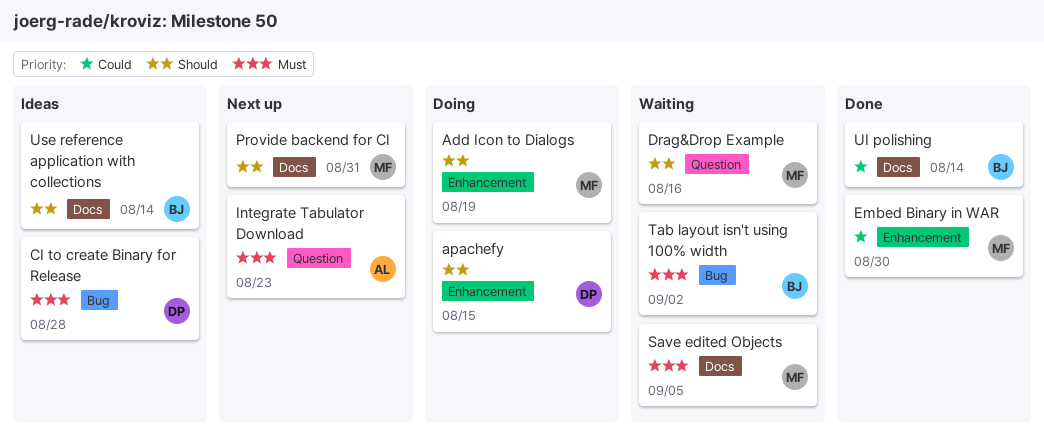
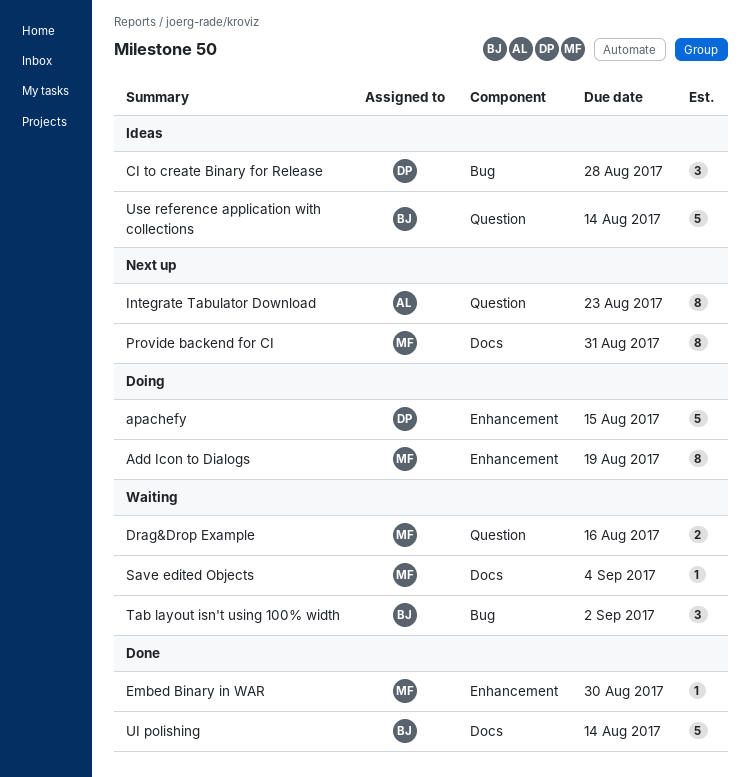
Save edited Objects, due: Sep 5 -> Sep 4
Use reference application with collections, label: Docs -> Question

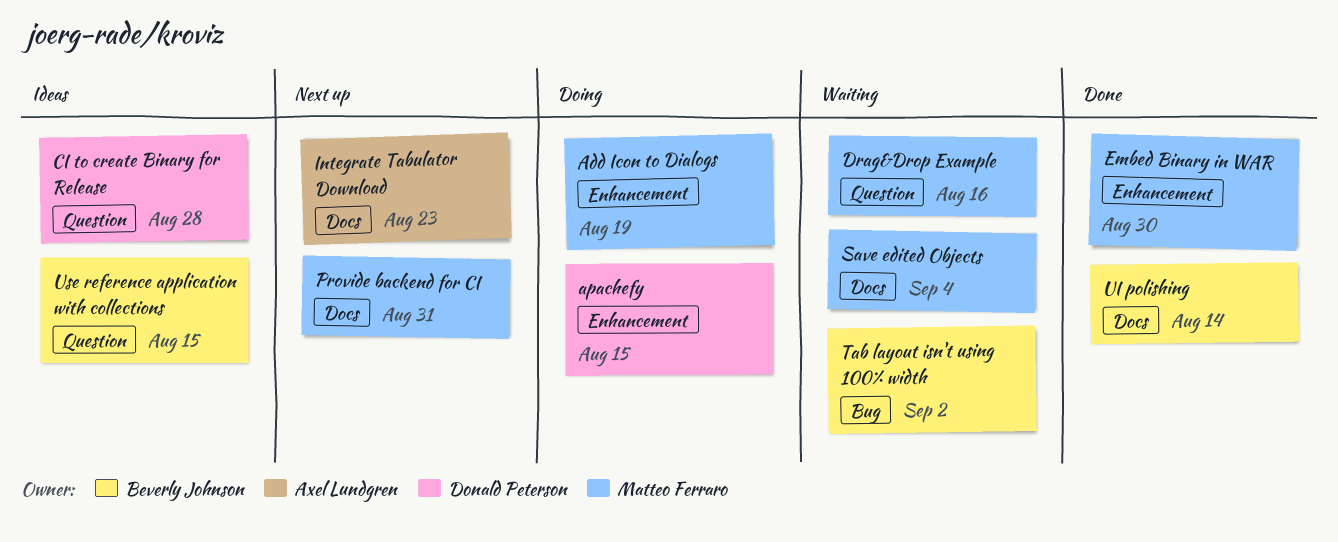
CI to create Binary for Release, label: Bug -> Question
Integrate Tabulator Download, label: Question -> Docs
Use reference application with collections, due: Aug 14 -> Aug 15

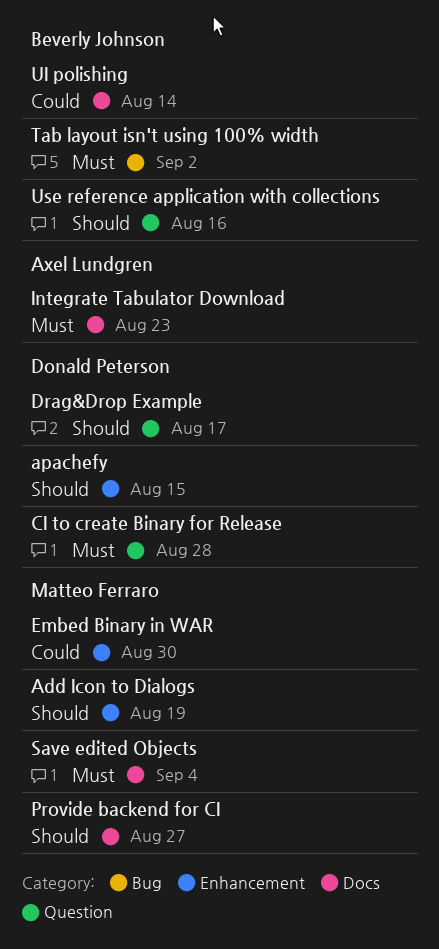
Drag&Drop Example, owner: Matteo Ferraro -> Donald Peterson
Drag&Drop Example, due: Aug 16 -> Aug 17
Provide backend for CI, due: Aug 31 -> Aug 27
Use reference application with collections, due: Aug 15 -> Aug 16

